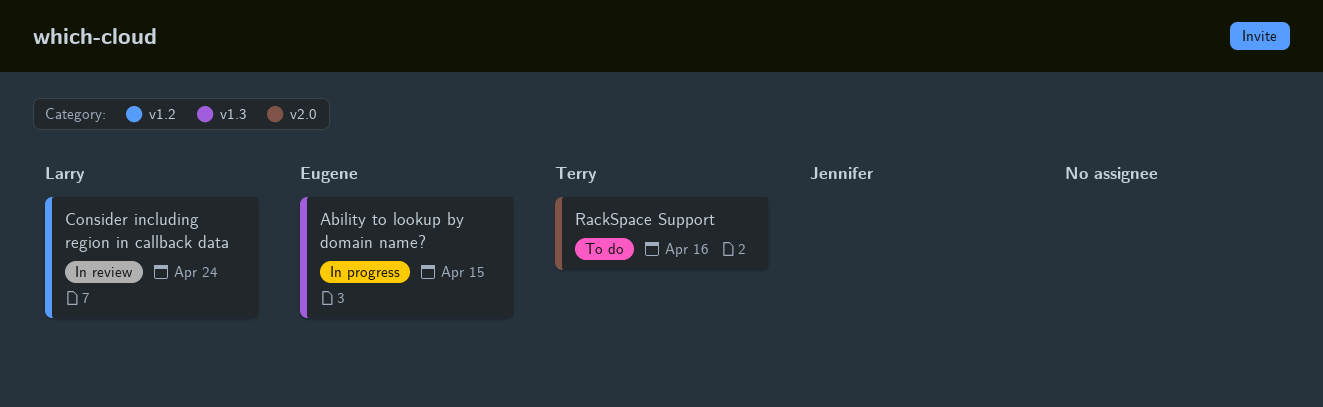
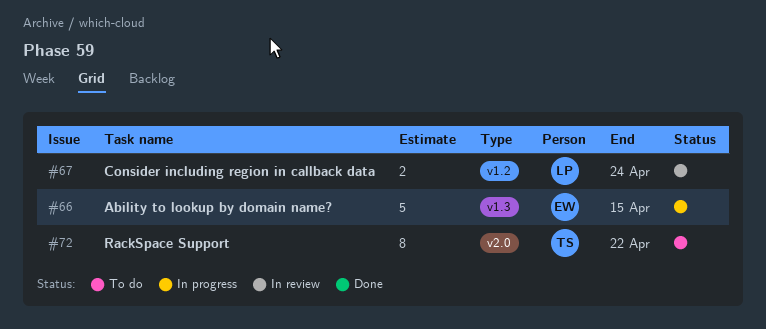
RackSpace Support, due: Apr 16 -> Apr 22

